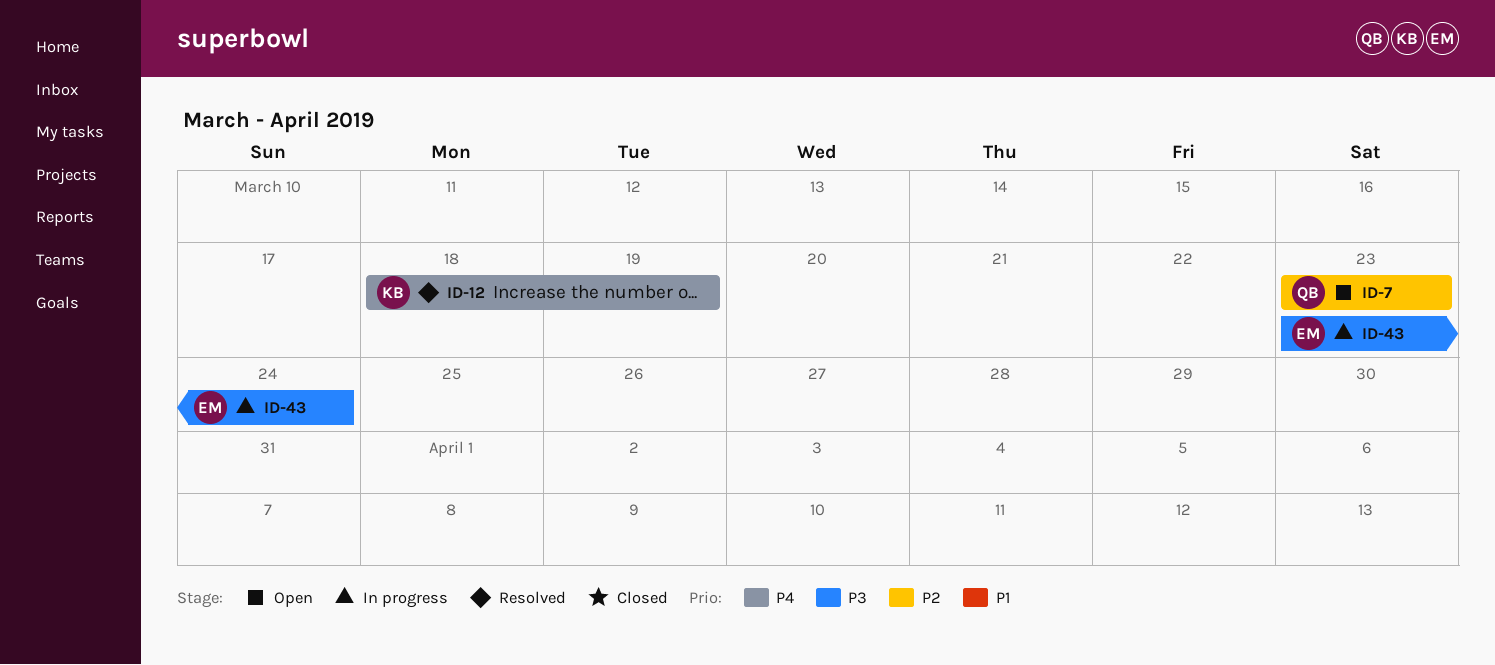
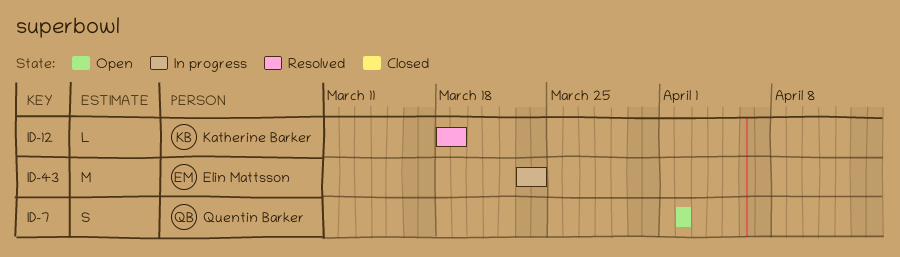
ID-7, start: Mar 23 -> Apr 2
ID-7, due: Mar 23 -> Apr 2

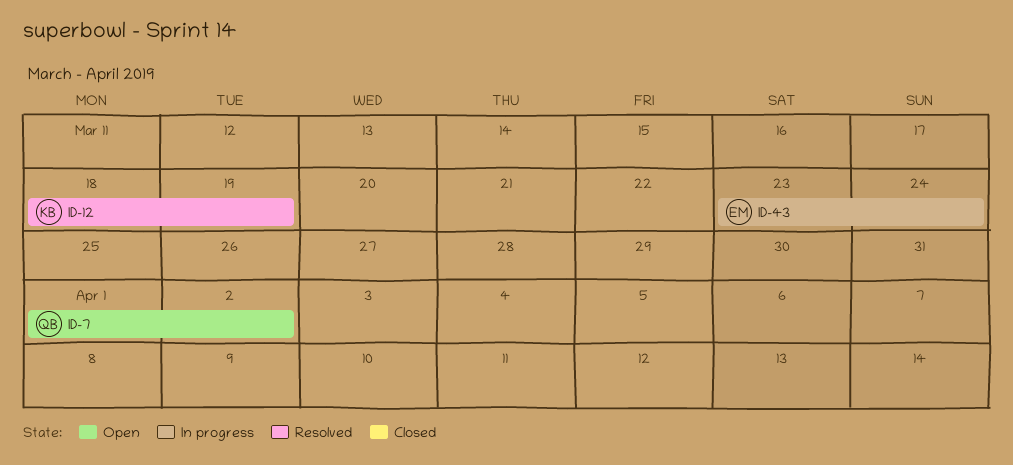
ID-7, start: Apr 2 -> Apr 1

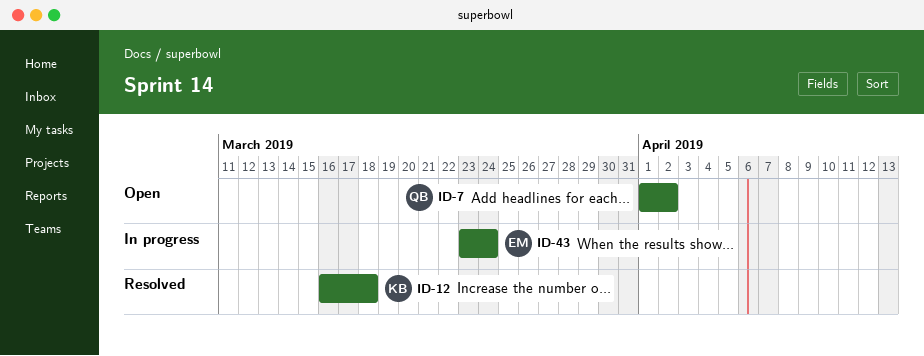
ID-12, start: Mar 18 -> Mar 16
ID-12, due: Mar 19 -> Mar 18

